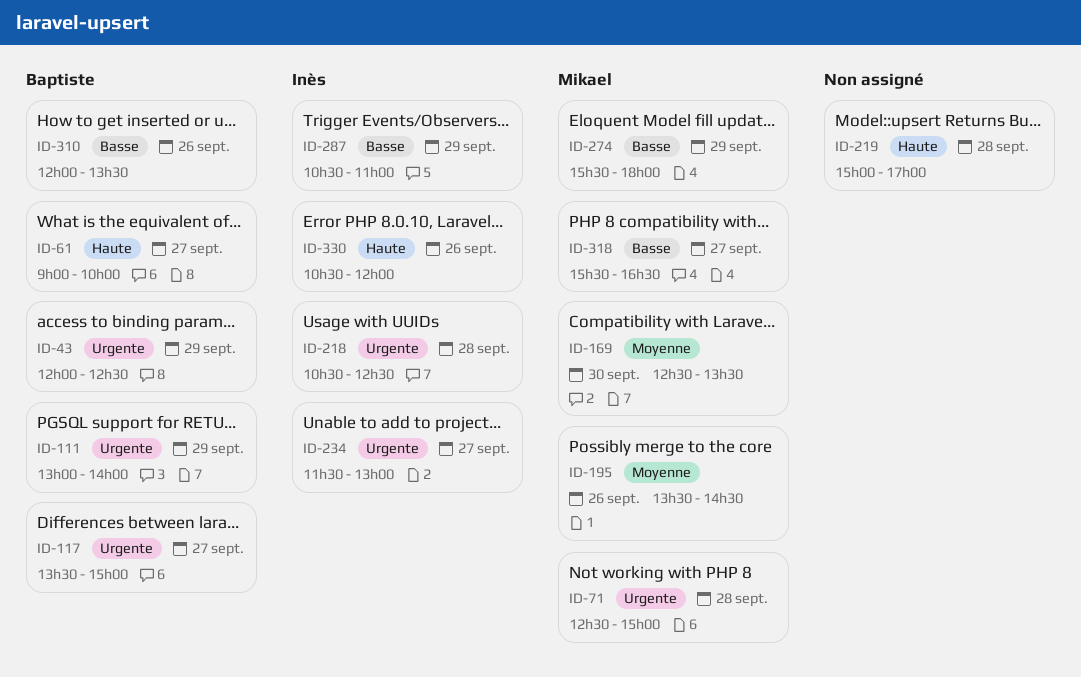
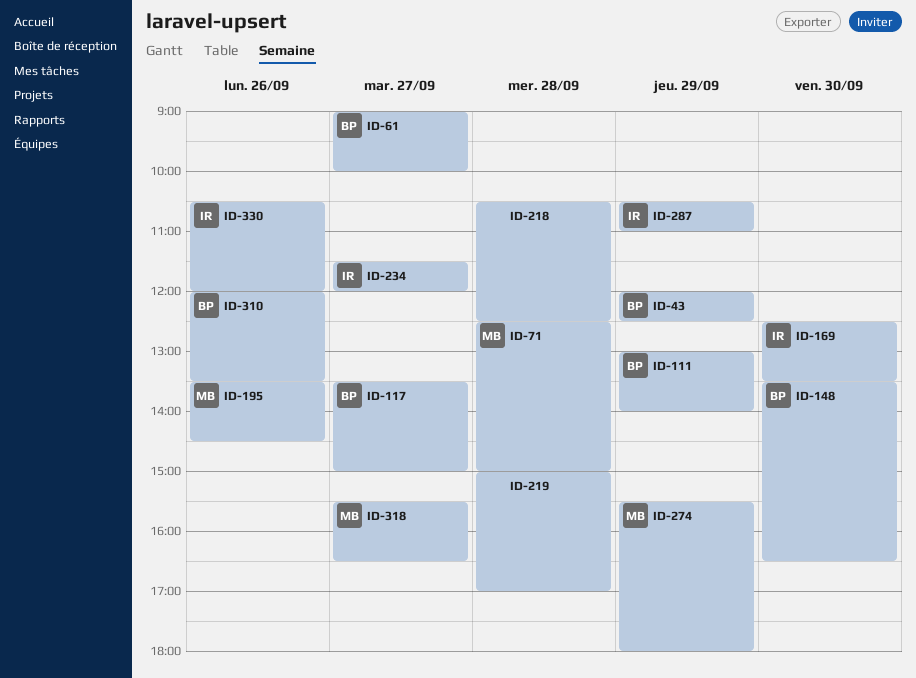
ID-148: none -> present
ID-169, owner: Mikael -> Inès
ID-218, owner: Inès -> none
ID-234, ends: 13:00 -> 12:00

